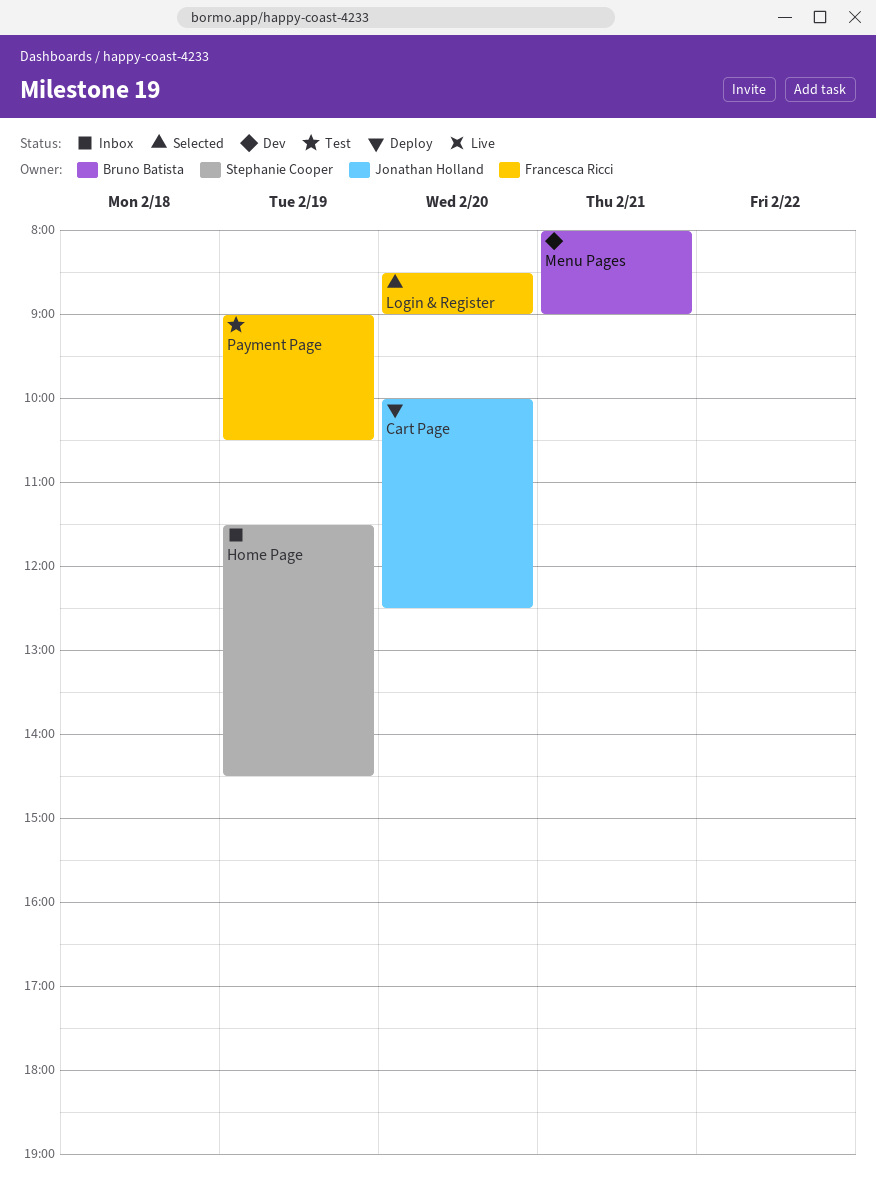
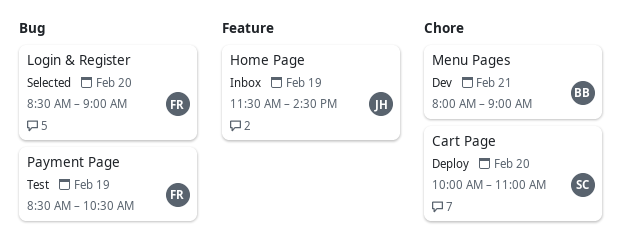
Cart Page, owner: Jonathan Holland -> Stephanie Cooper
Cart Page, ends: 12:30 -> 11:00
Home Page, owner: Stephanie Cooper -> Jonathan Holland
Payment Page, begins: 09:00 -> 08:30

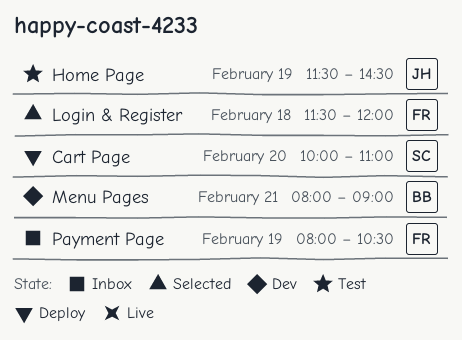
Home Page, status: Inbox -> Test
Login & Register, day: Feb 20 -> Feb 18
Login & Register, begins: 08:30 -> 11:30
Login & Register, ends: 09:00 -> 12:00
Payment Page, status: Test -> Inbox
Payment Page, begins: 08:30 -> 08:00

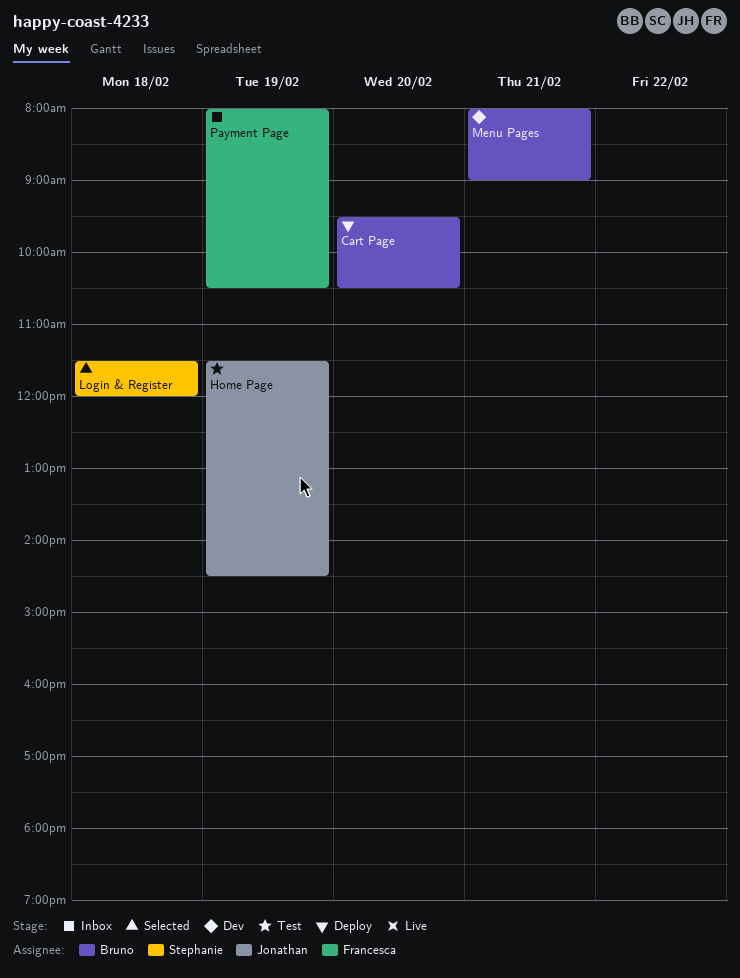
Cart Page, owner: Stephanie -> Bruno
Cart Page, begins: 10:00 -> 09:30
Cart Page, ends: 11:00 -> 10:30
Login & Register, owner: Francesca -> Stephanie

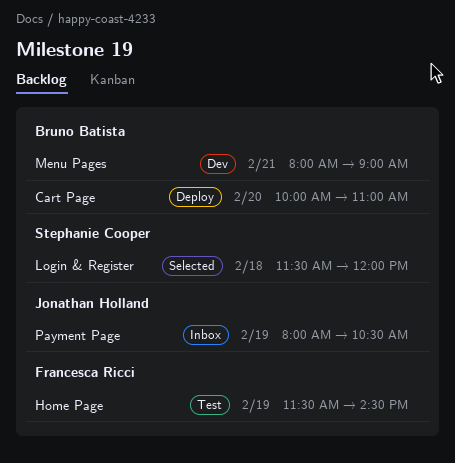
Cart Page, begins: 09:30 -> 10:00
Cart Page, ends: 10:30 -> 11:00
Home Page, owner: Jonathan Holland -> Francesca Ricci
Payment Page, owner: Francesca Ricci -> Jonathan Holland

